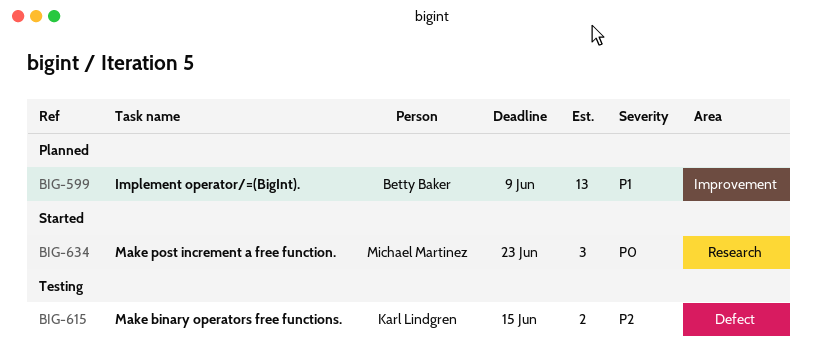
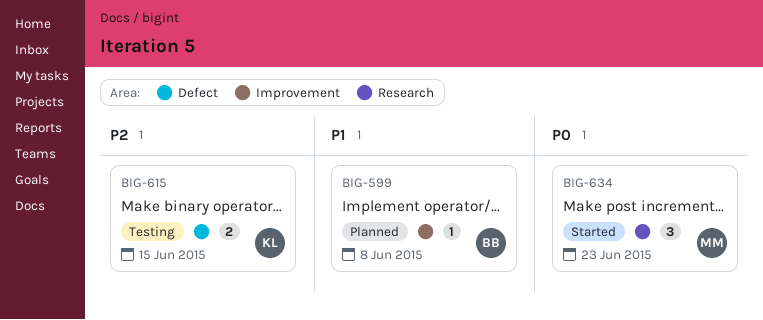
BIG-599, estimate: 13 -> 1
BIG-599, due: Jun 9 -> Jun 8

